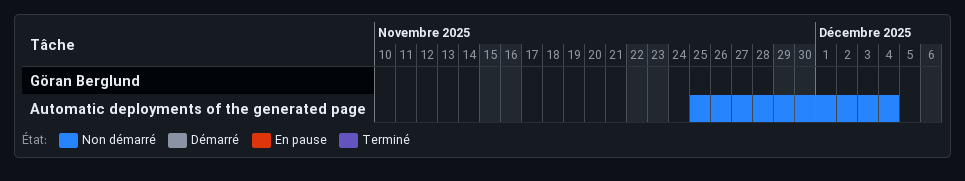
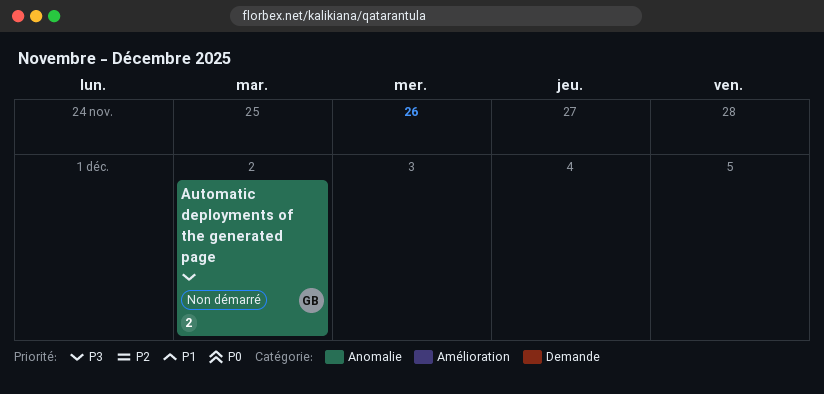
Automatic deployments of the generated page, due: Dec 4 -> Dec 2

